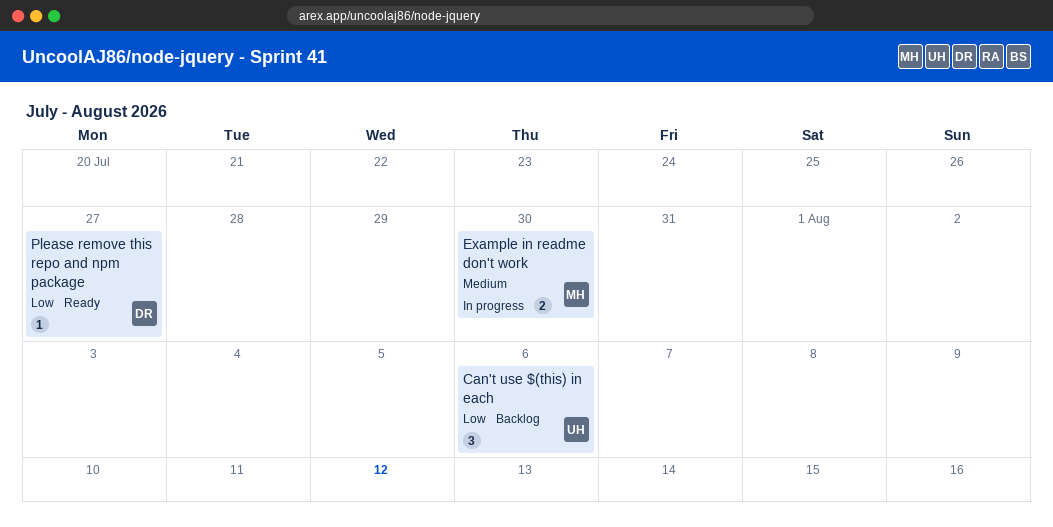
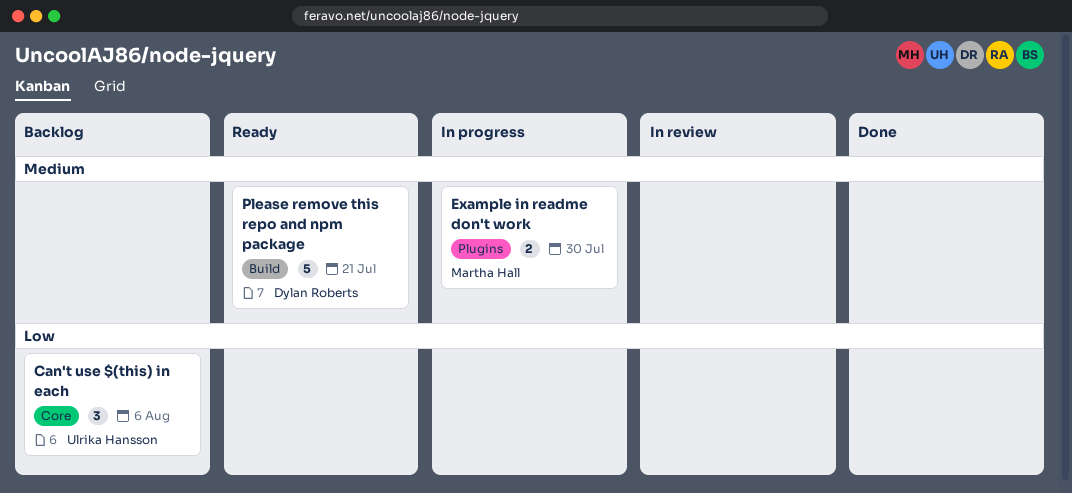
Please remove this repo and npm package, priority: Low -> Medium
Please remove this repo and npm package, estimate: 1 -> 5
Please remove this repo and npm package, due: Jul 27 -> Jul 21

